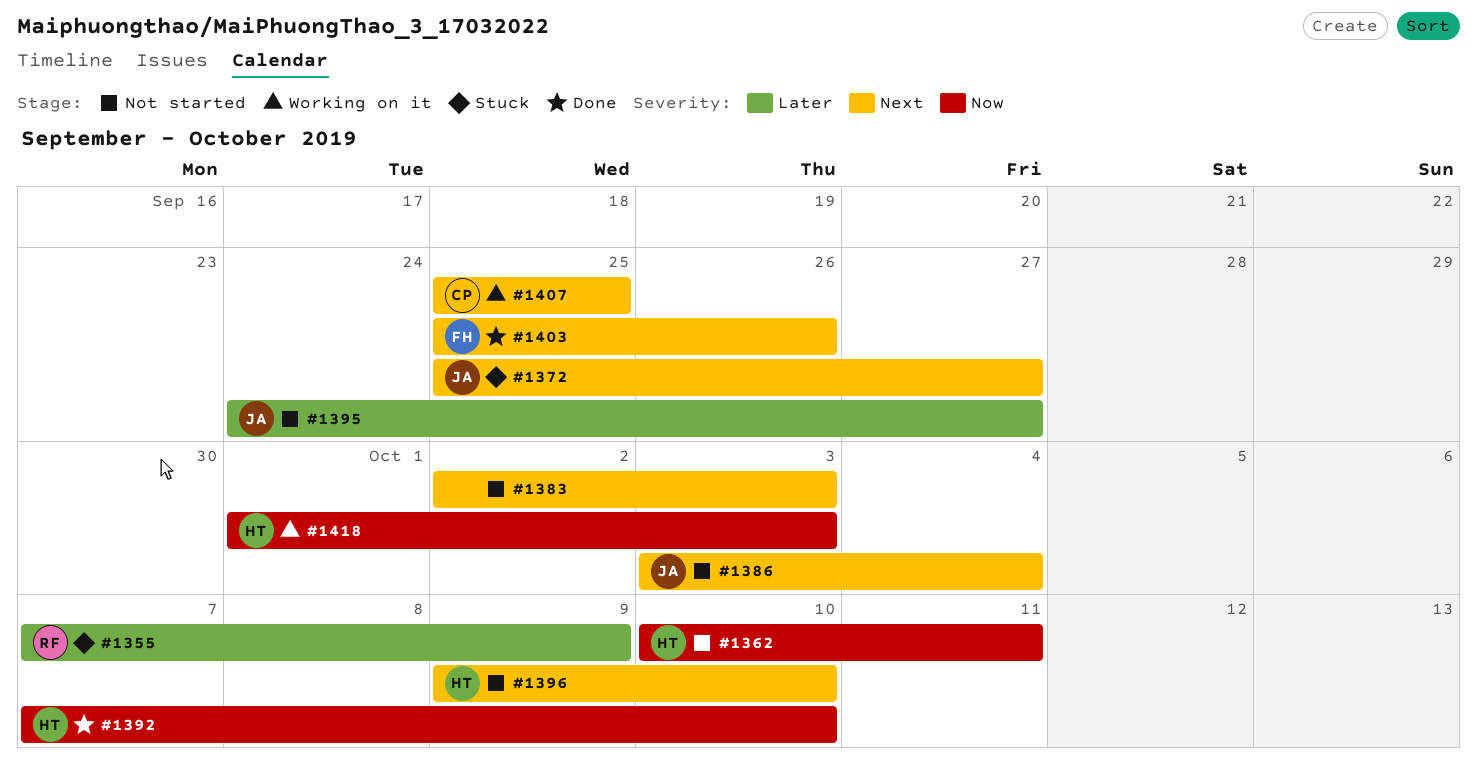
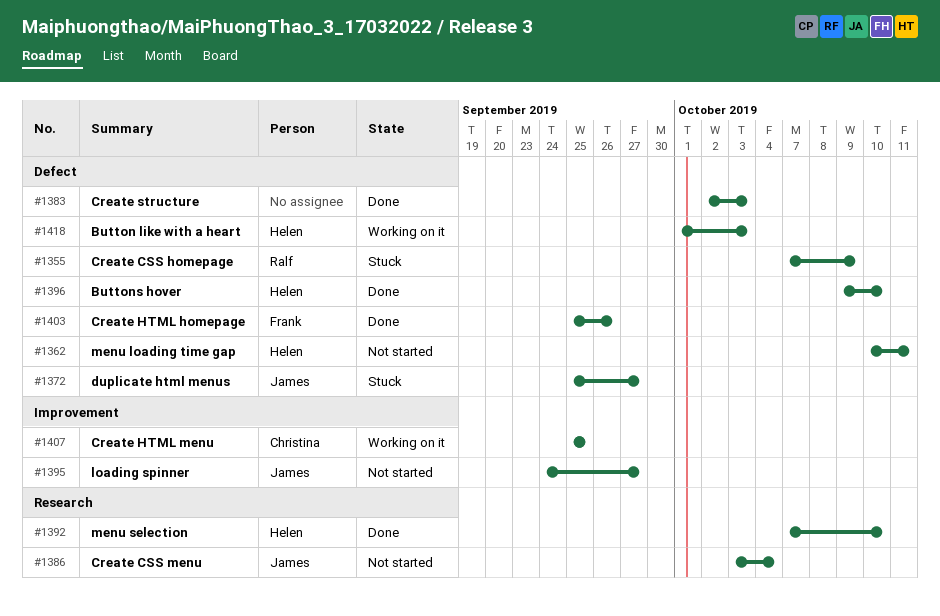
#1383, status: Not started -> Done
#1396, status: Not started -> Done

